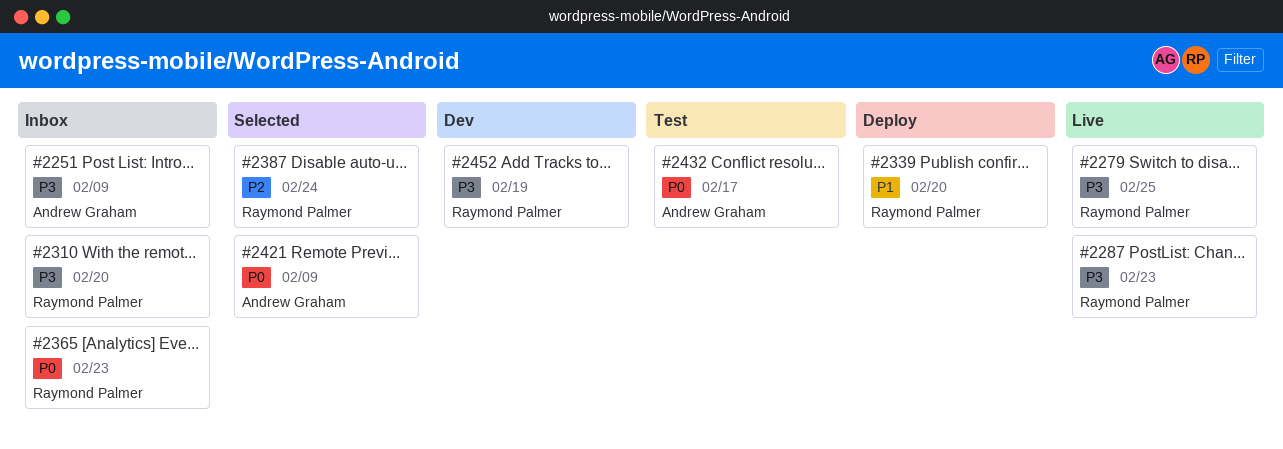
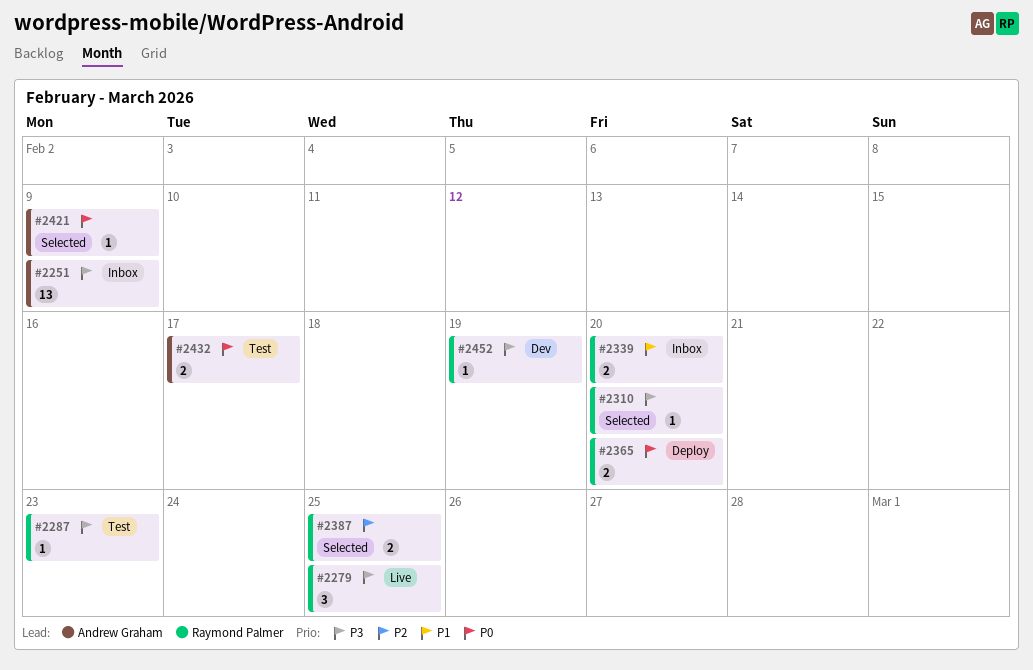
#2287, status: Live -> Test
#2310, status: Inbox -> Selected
#2339, status: Deploy -> Inbox
#2365, status: Inbox -> Deploy
#2365, due: Feb 23 -> Feb 20
#2387, due: Feb 24 -> Feb 25

